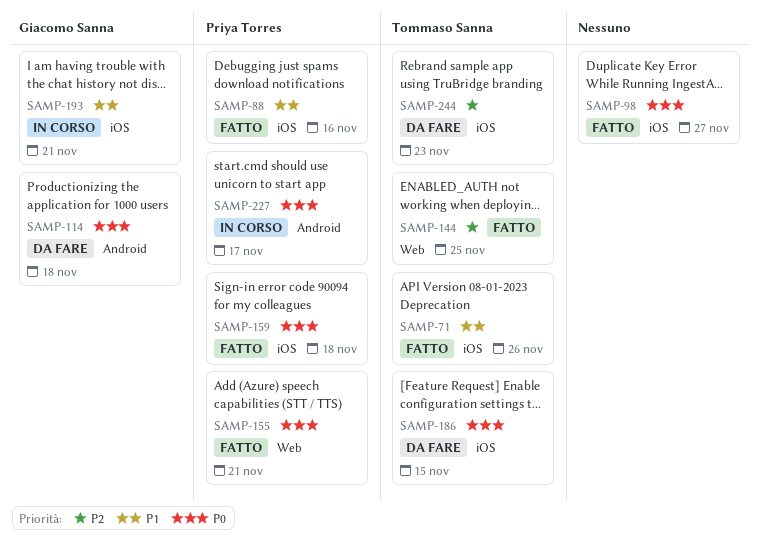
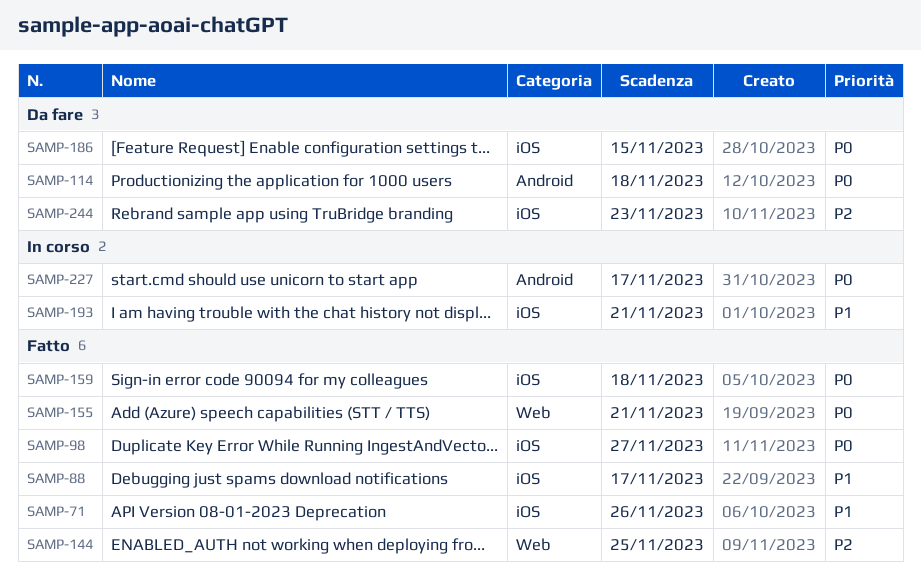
SAMP-88, due: Nov 16 -> Nov 17

